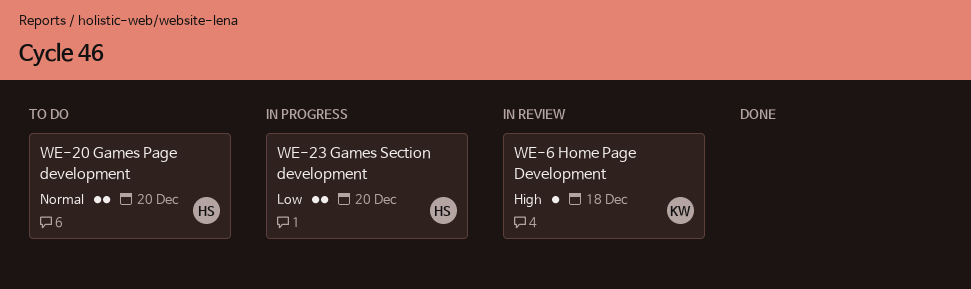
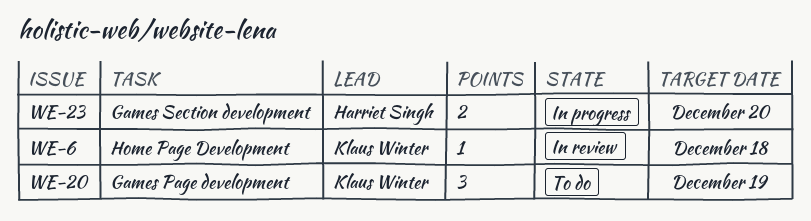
WE-20, owner: Harriet Singh -> Klaus Winter
WE-20, estimate: 2 -> 3
WE-20, due: Dec 20 -> Dec 19

